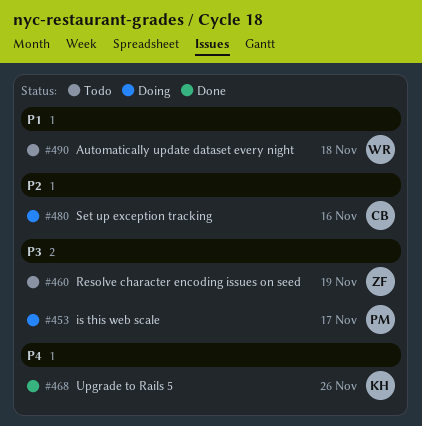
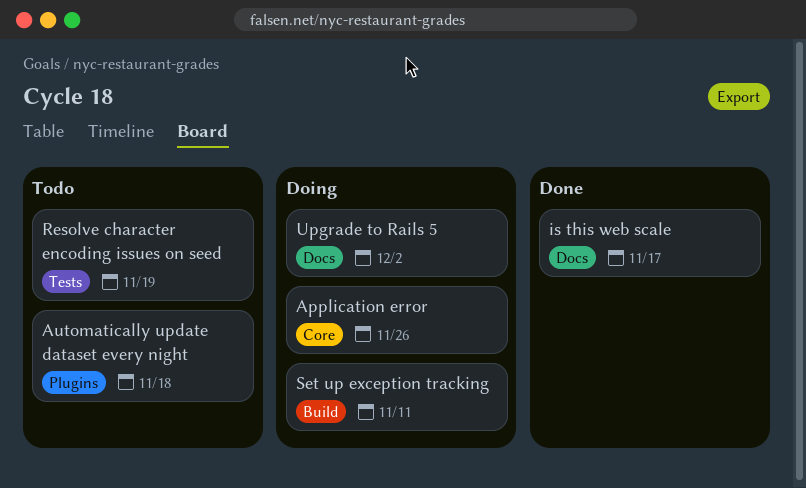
Application error: none -> present
is this web scale, status: Doing -> Done
Set up exception tracking, due: Nov 16 -> Nov 11
Upgrade to Rails 5, status: Done -> Doing
Upgrade to Rails 5, due: Nov 26 -> Dec 2

